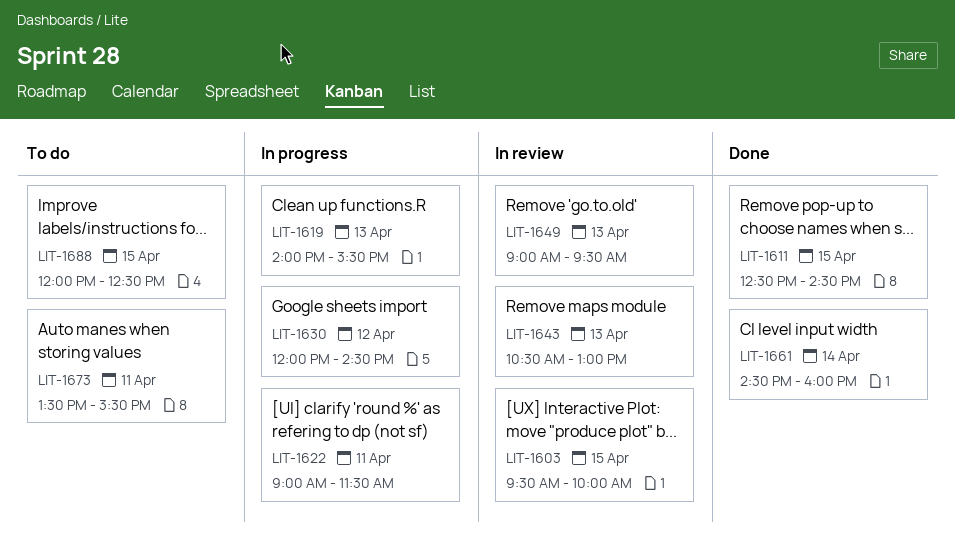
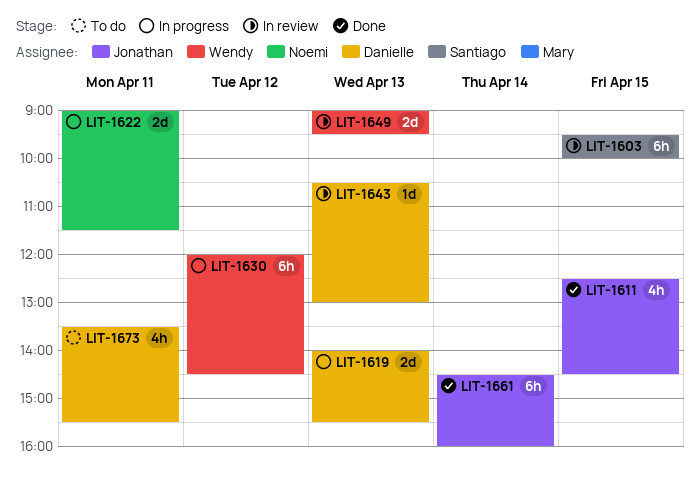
LIT-1688: present -> none

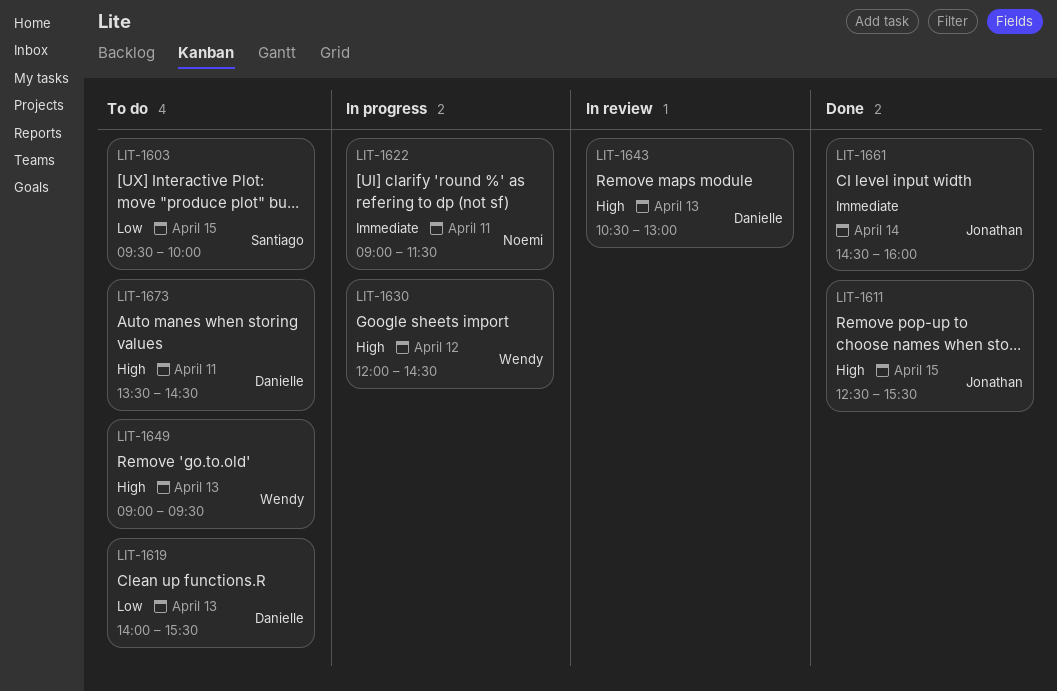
LIT-1603, status: In review -> To do
LIT-1611, ends: 14:30 -> 15:30
LIT-1619, status: In progress -> To do
LIT-1649, status: In review -> To do
LIT-1673, ends: 15:30 -> 14:30

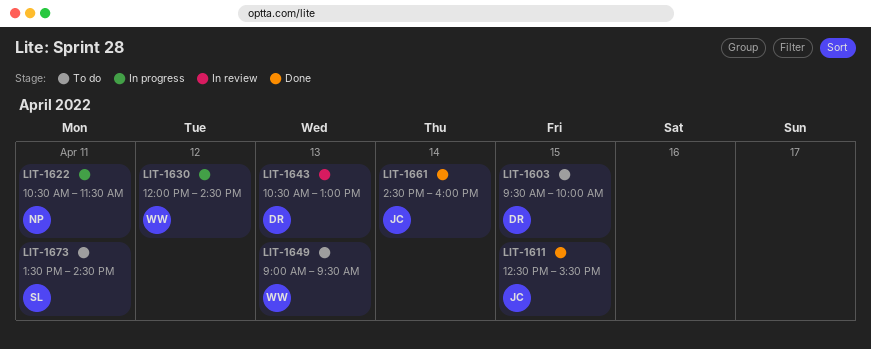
LIT-1603, owner: Santiago -> Danielle
LIT-1619: present -> none
LIT-1622, begins: 09:00 -> 10:30
LIT-1673, owner: Danielle -> Santiago

